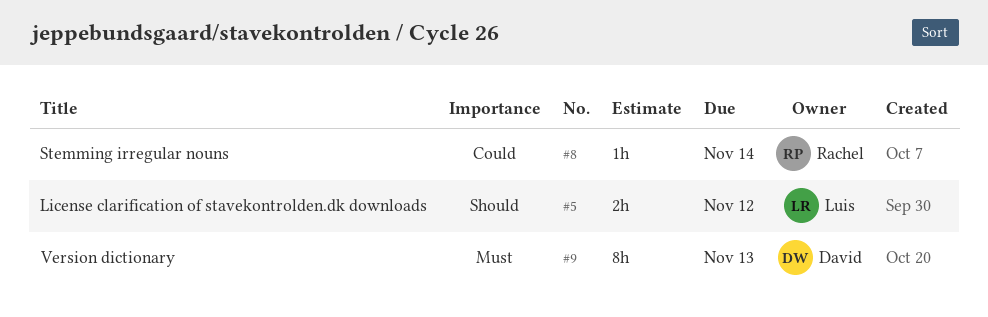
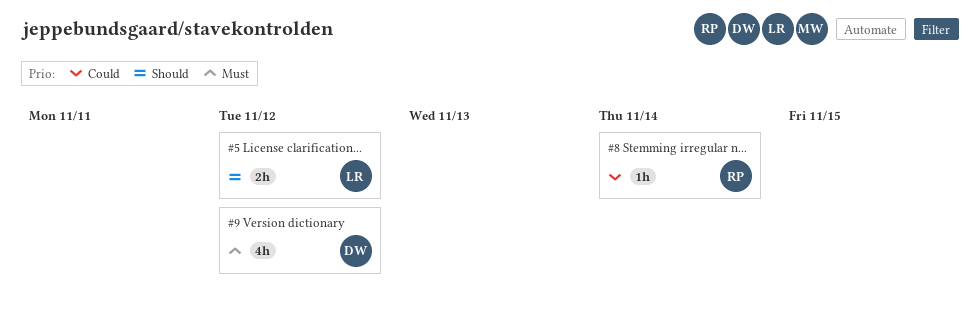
#9, estimate: 8h -> 4h
#9, due: Nov 13 -> Nov 12

